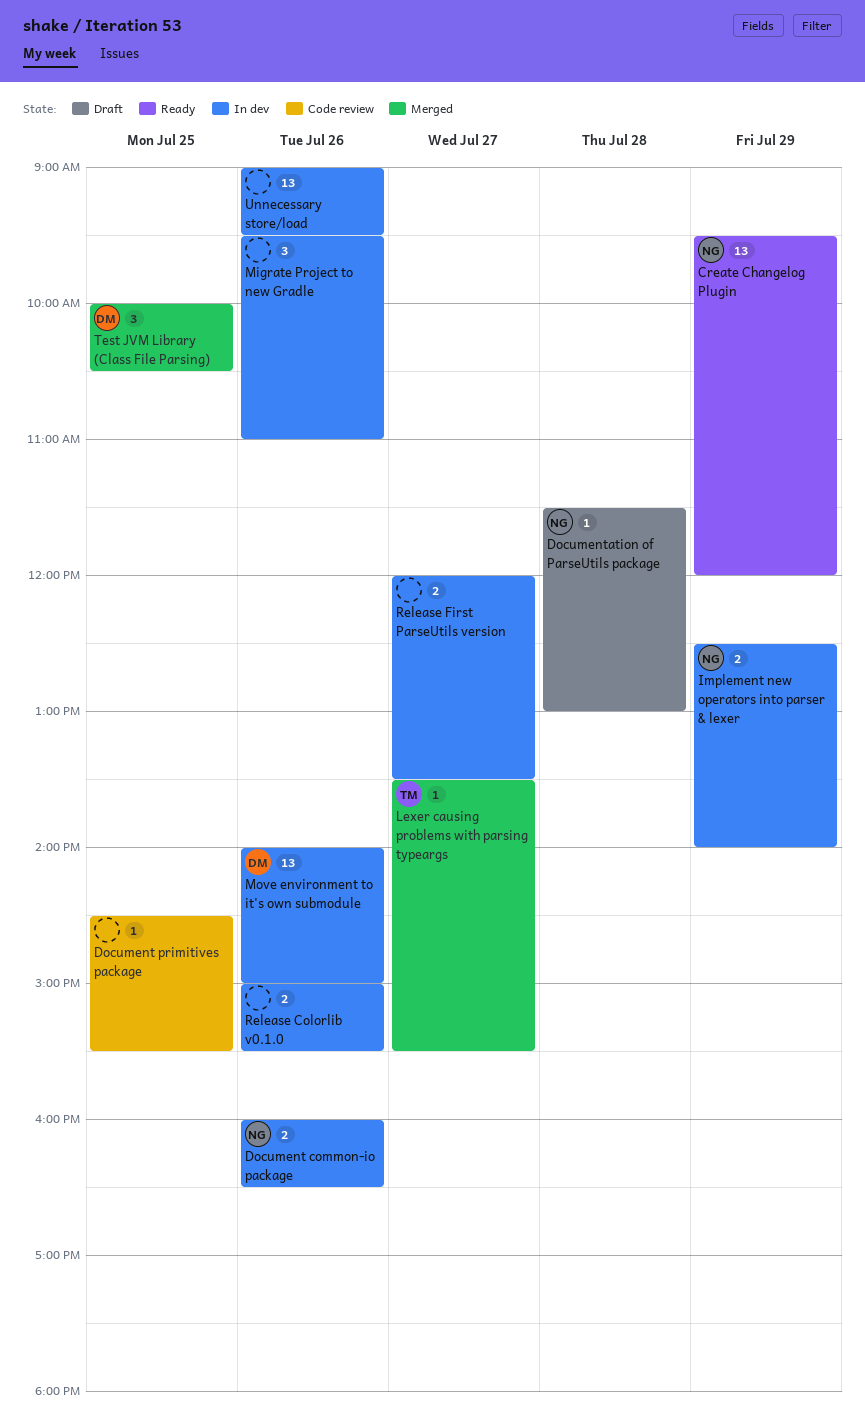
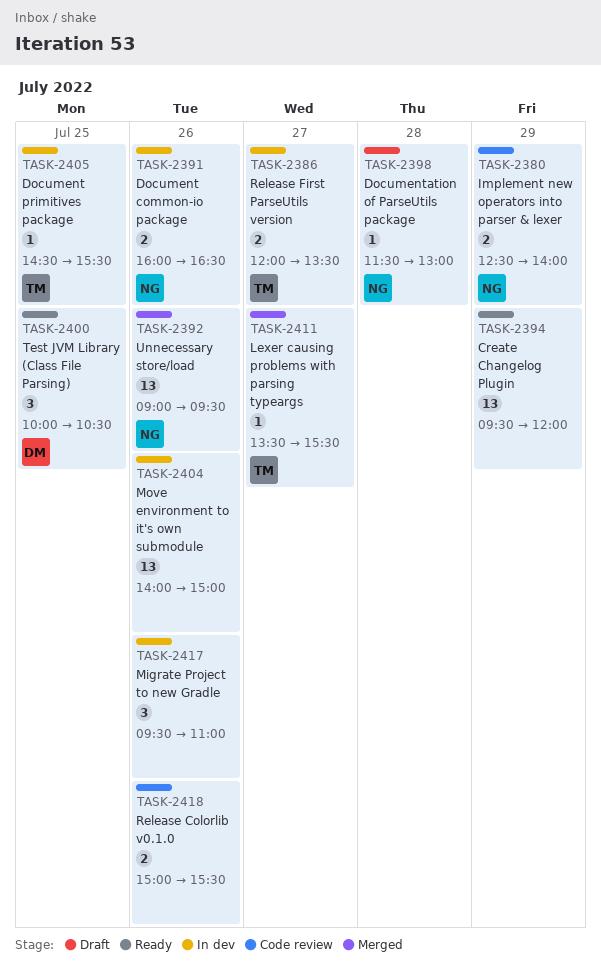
Create Changelog Plugin, owner: NG -> none
Document primitives package, status: Code review -> In dev
Document primitives package, owner: none -> TM
Implement new operators into parser & lexer, status: In dev -> Code review
Move environment to it's own submodule, owner: DM -> none
Release Colorlib v0.1.0, status: In dev -> Code review
Release First ParseUtils version, owner: none -> TM
Test JVM Library (Class File Parsing), status: Merged -> Ready
Unnecessary store/load, status: In dev -> Merged
Unnecessary store/load, owner: none -> NG

